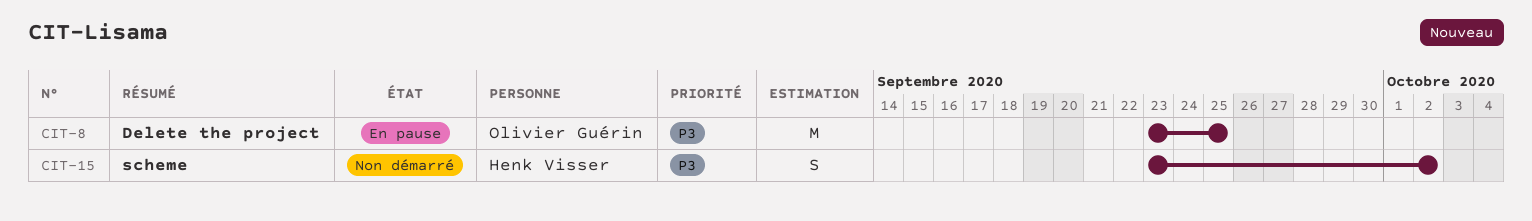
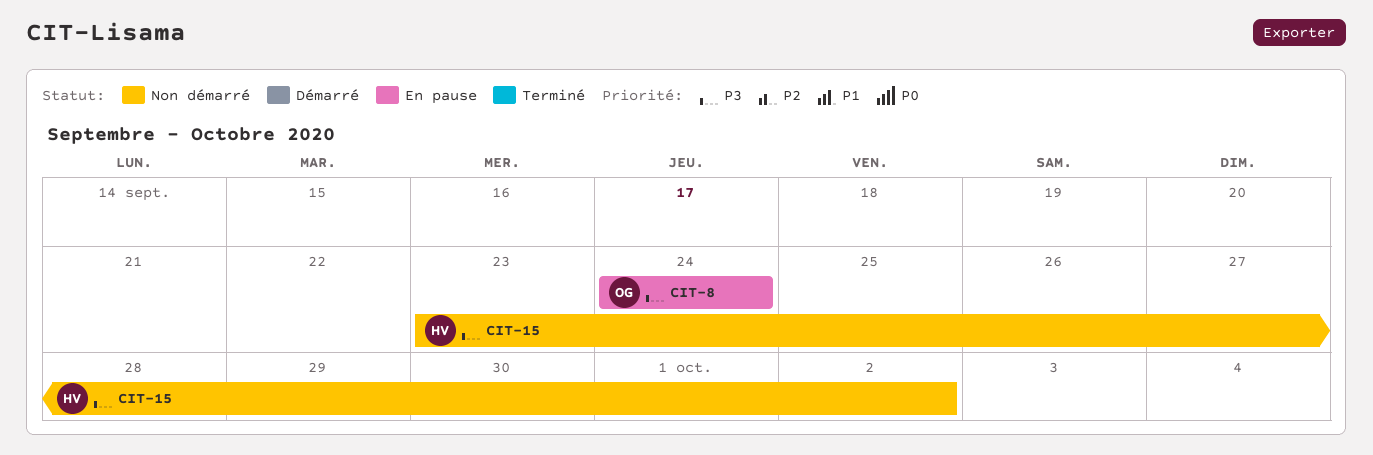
CIT-8, start: Sep 23 -> Sep 24
CIT-8, due: Sep 25 -> Sep 24

